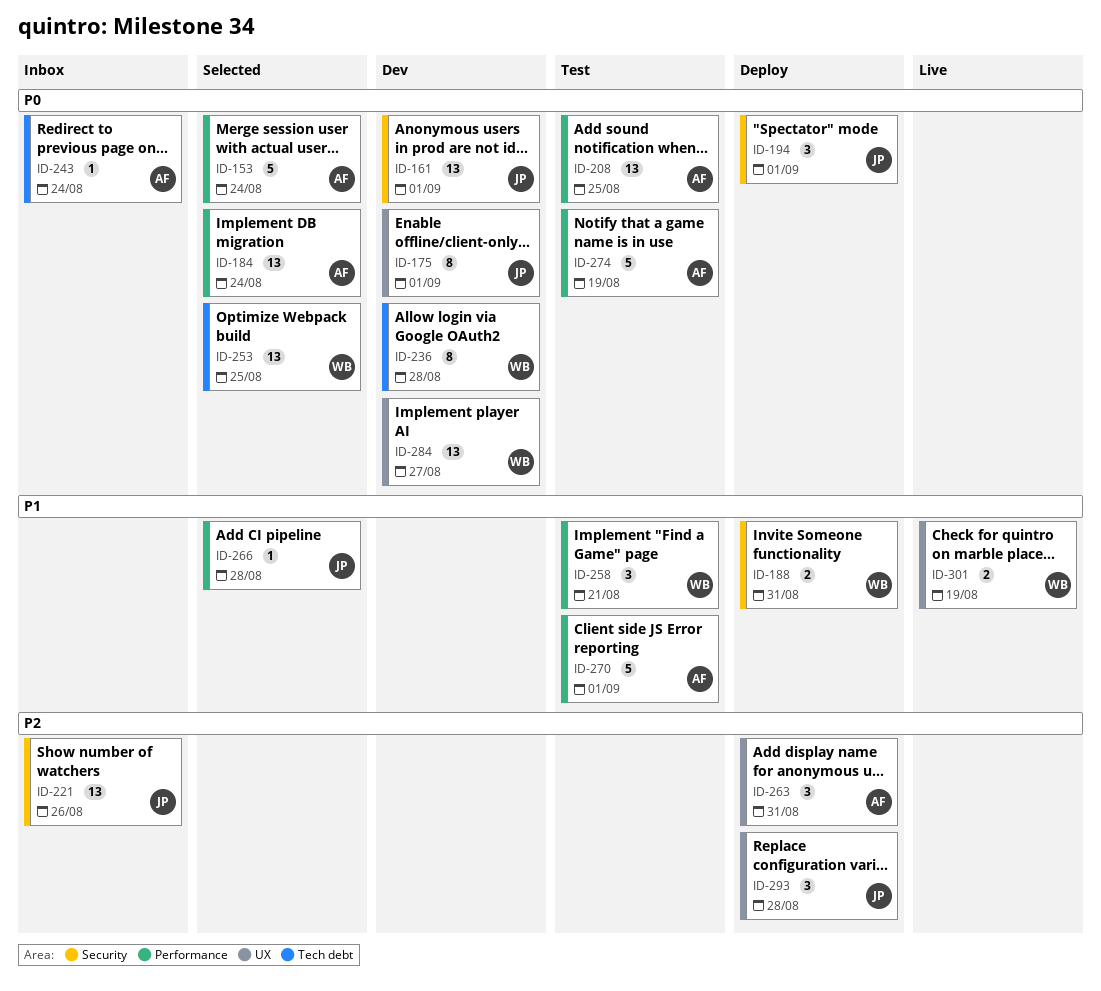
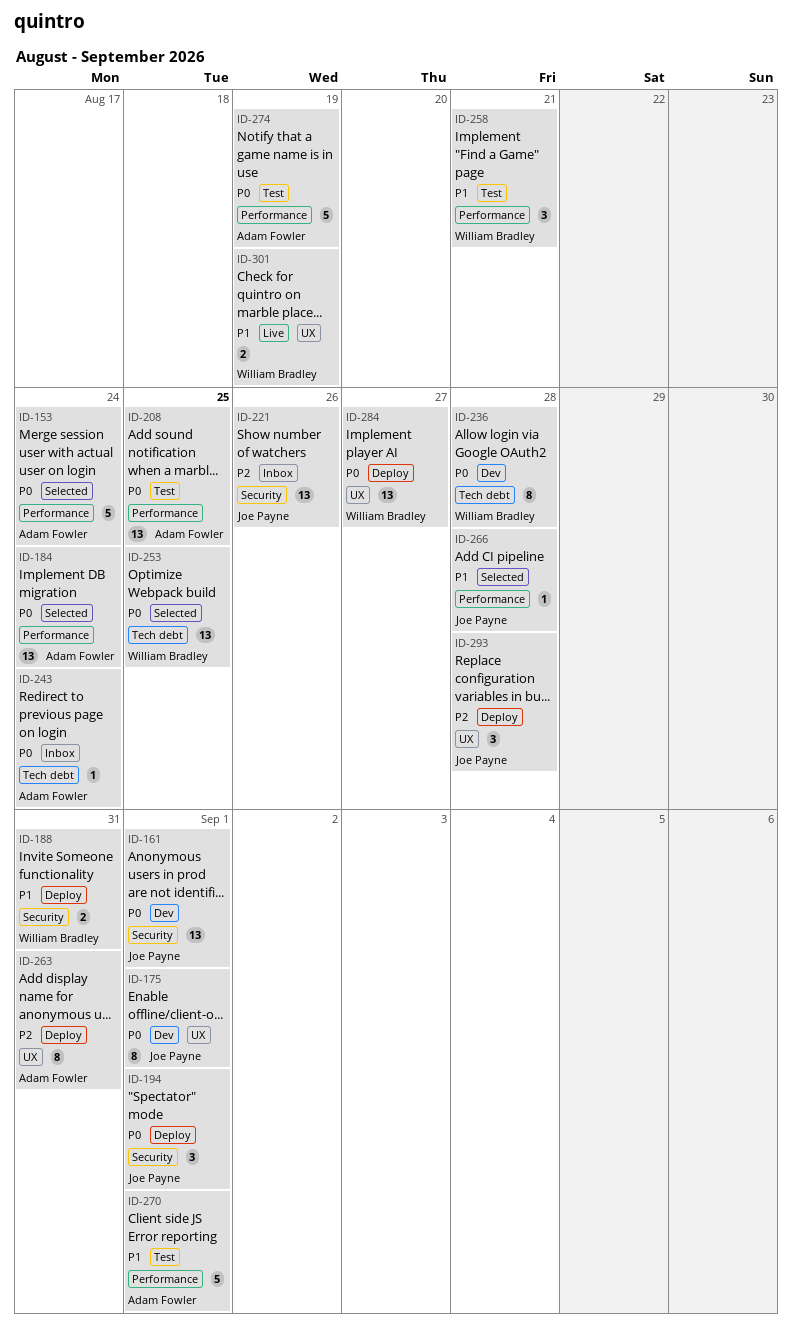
ID-263, estimate: 3 -> 8
ID-284, status: Dev -> Deploy

